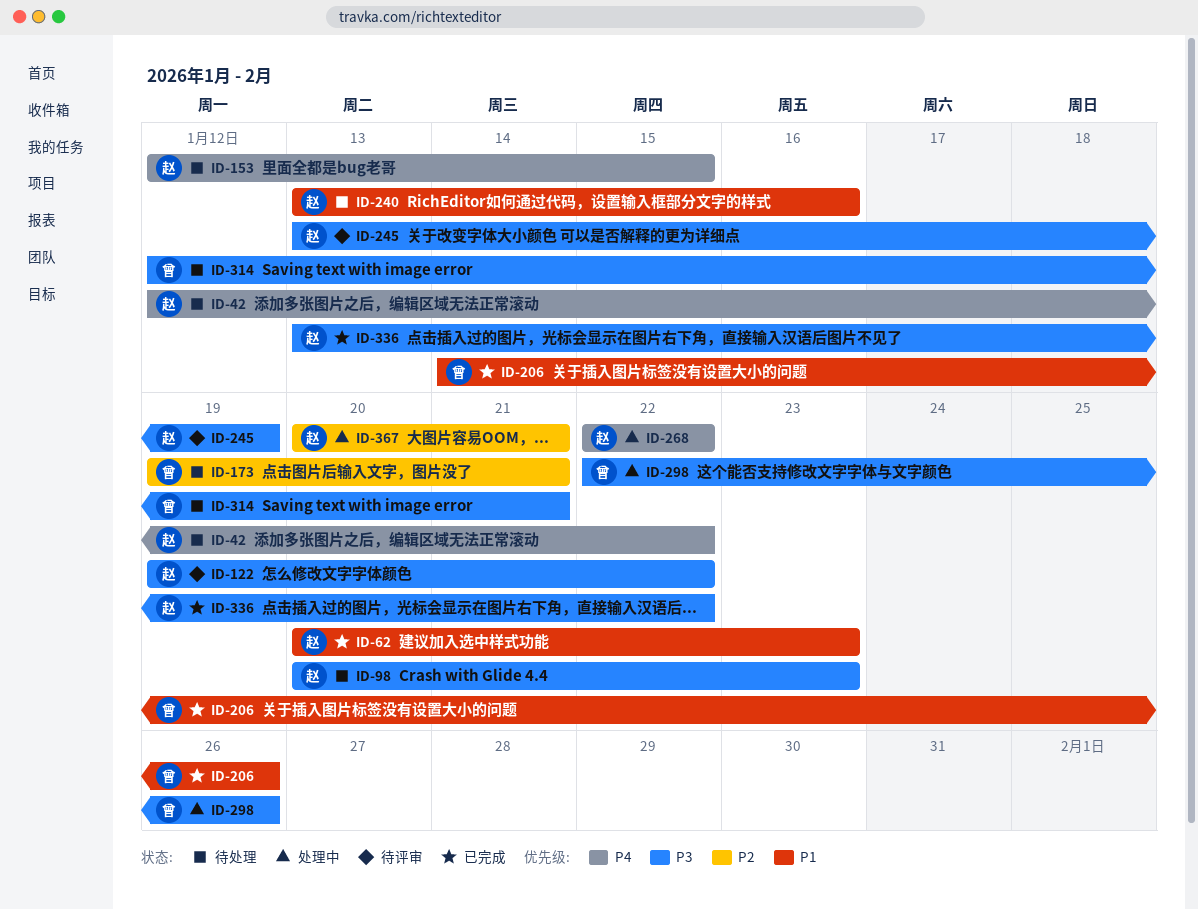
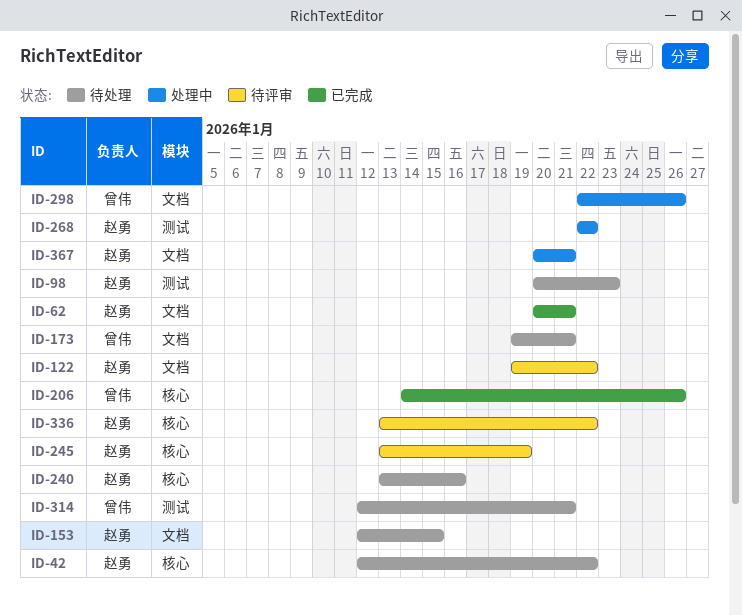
ID-62, due: Jan 23 -> Jan 21
ID-336, status: 已完成 -> 待评审

